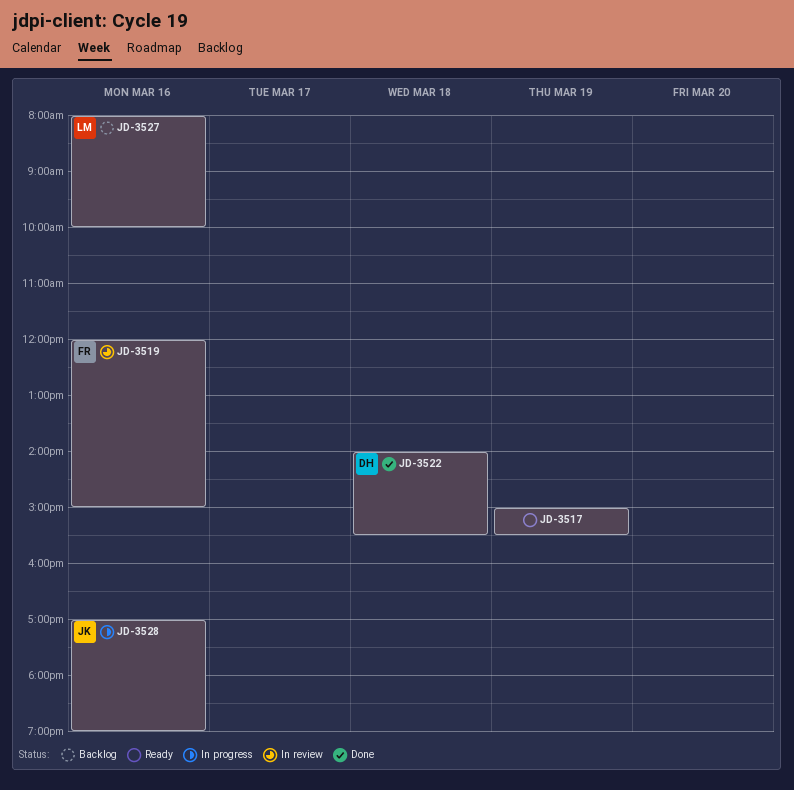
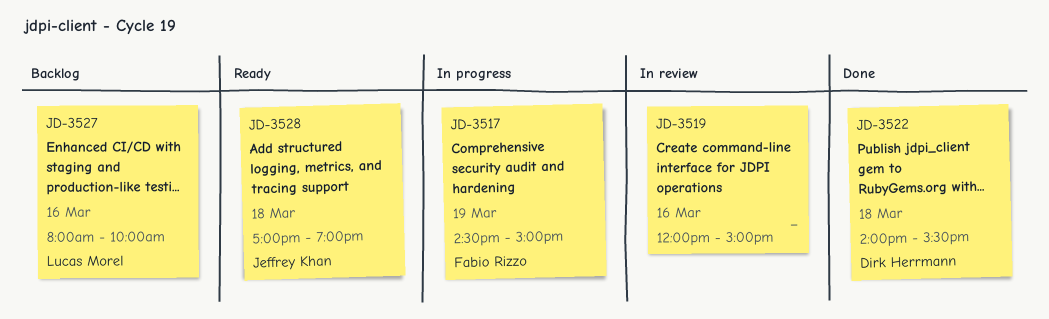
JD-3517, status: Ready -> In progress
JD-3517, owner: none -> Fabio Rizzo
JD-3517, begins: 15:00 -> 14:30
JD-3517, ends: 15:30 -> 15:00
JD-3519, owner: Fabio Rizzo -> none
JD-3528, status: In progress -> Ready
JD-3528, day: Mar 16 -> Mar 18

